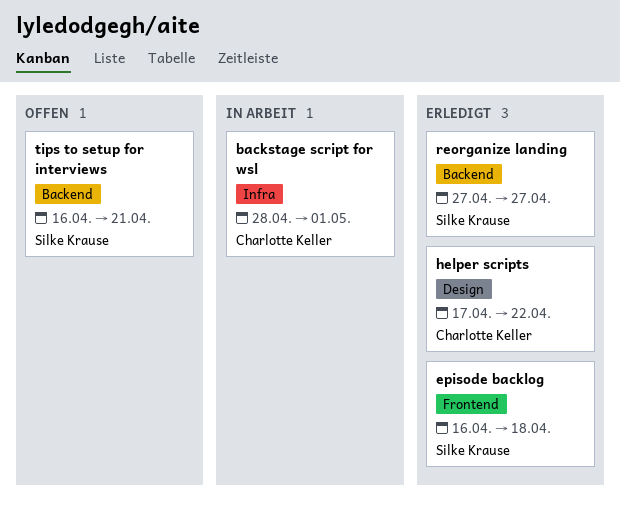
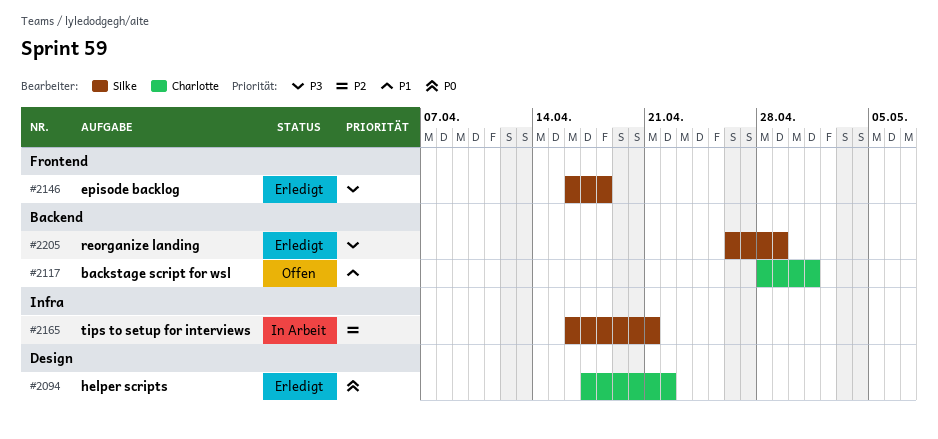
backstage script for wsl, status: In Arbeit -> Offen
backstage script for wsl, label: Infra -> Backend
reorganize landing, start: Apr 27 -> Apr 26
reorganize landing, due: Apr 27 -> Apr 29
tips to setup for interviews, status: Offen -> In Arbeit
tips to setup for interviews, label: Backend -> Infra

